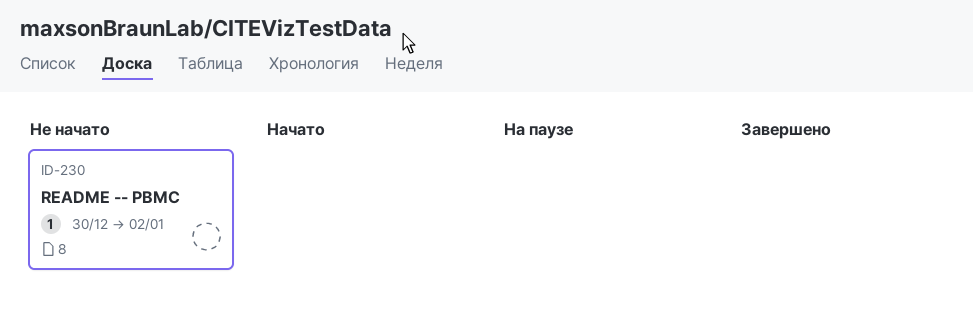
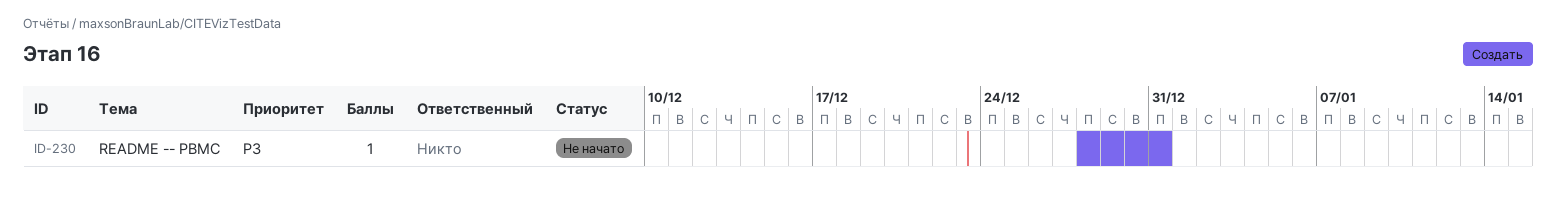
ID-230, start: Dec 30 -> Dec 28
ID-230, due: Jan 2 -> Dec 31

